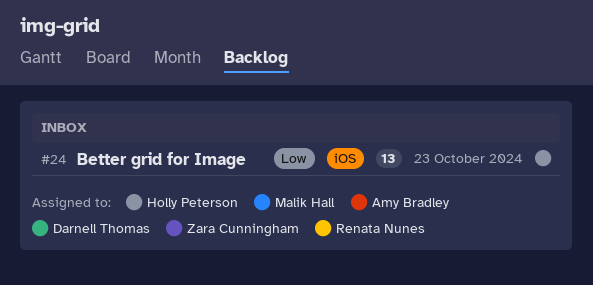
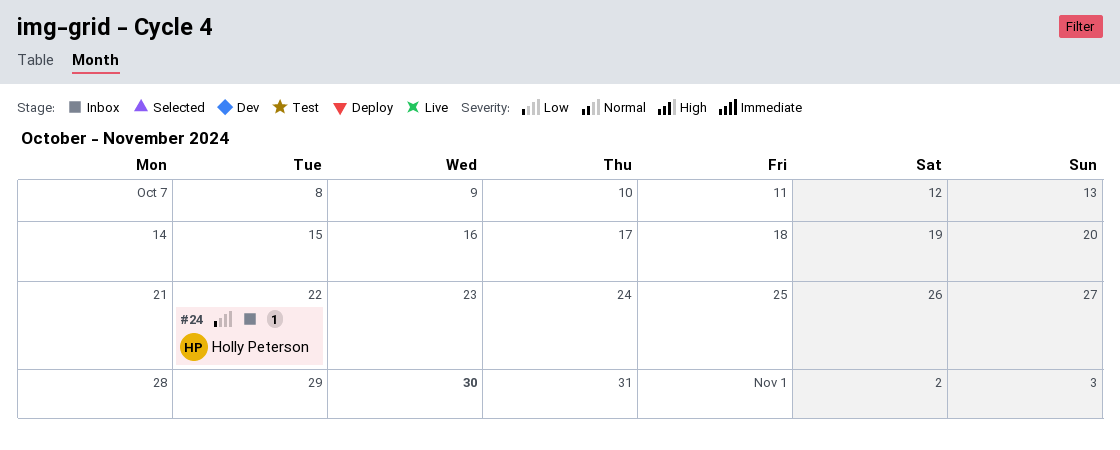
#24, estimate: 13 -> 1
#24, due: Oct 23 -> Oct 22

